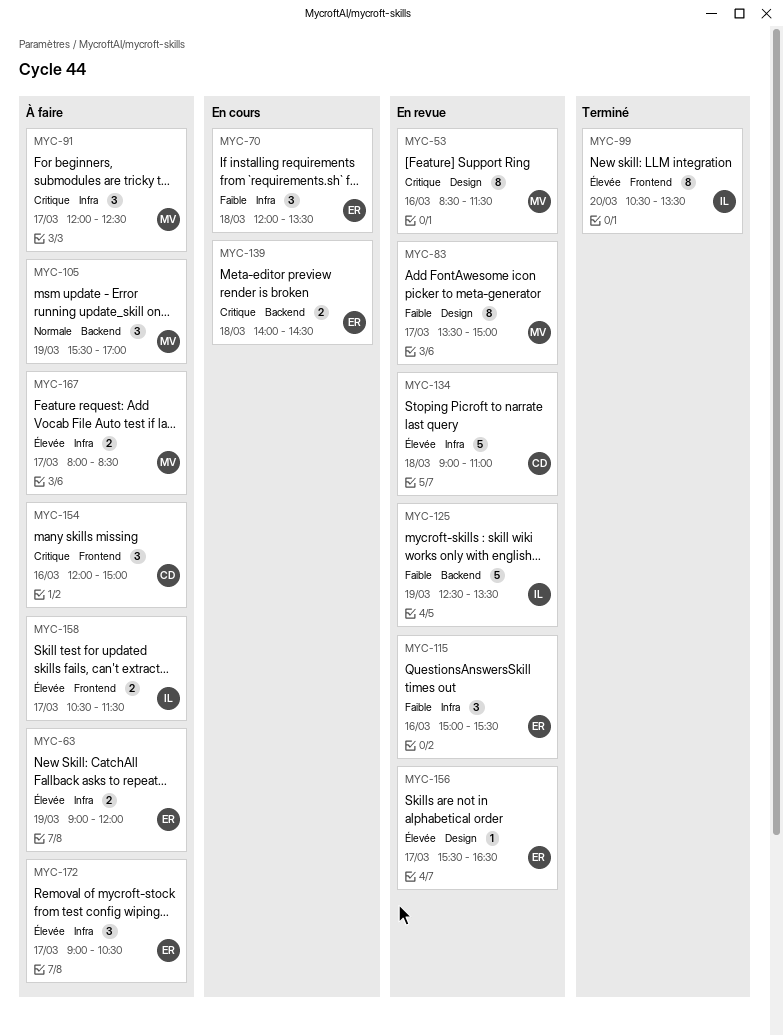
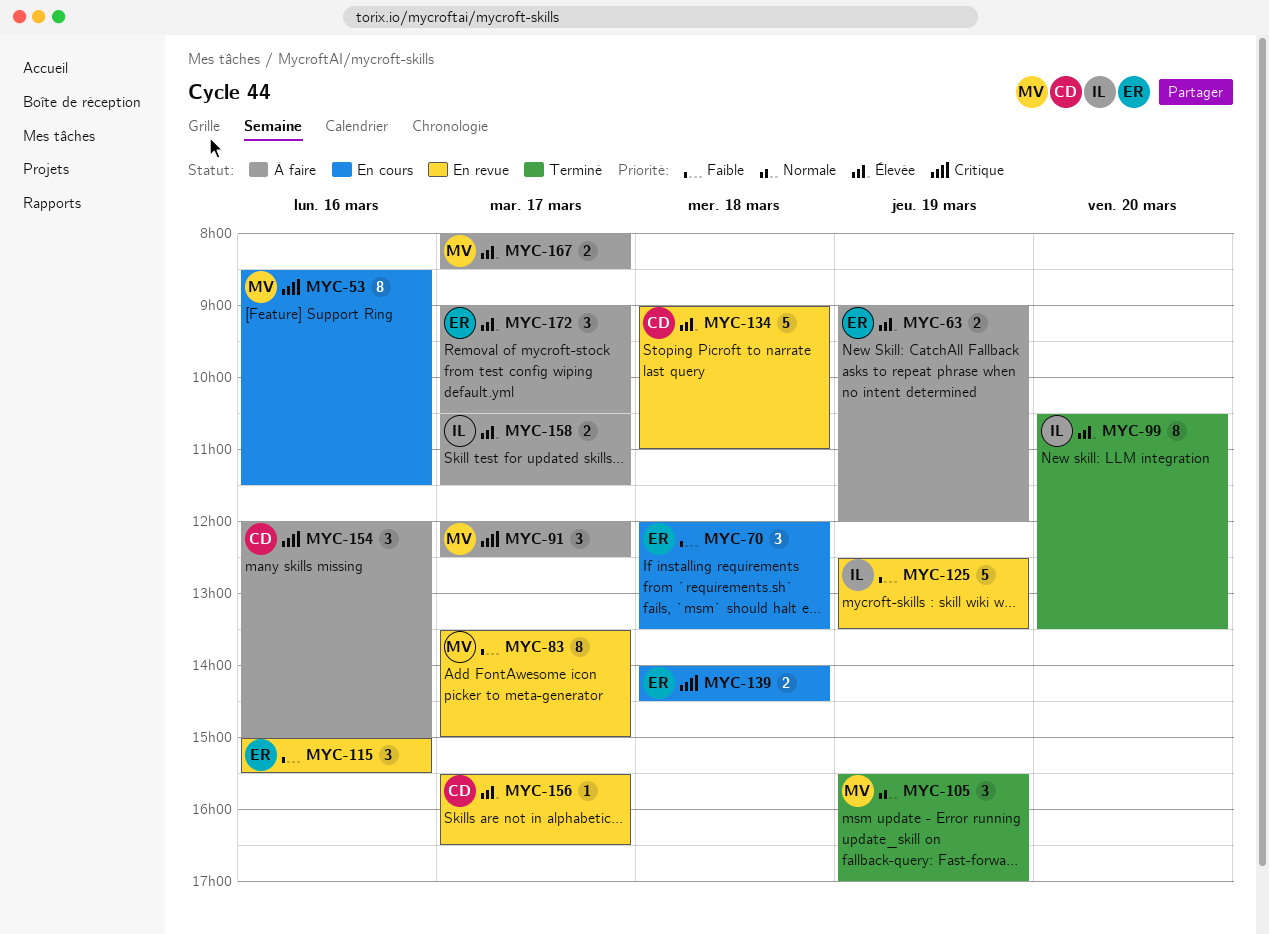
MYC-53, status: En revue -> En cours
MYC-105, status: À faire -> Terminé
MYC-156, owner: ER -> CD

